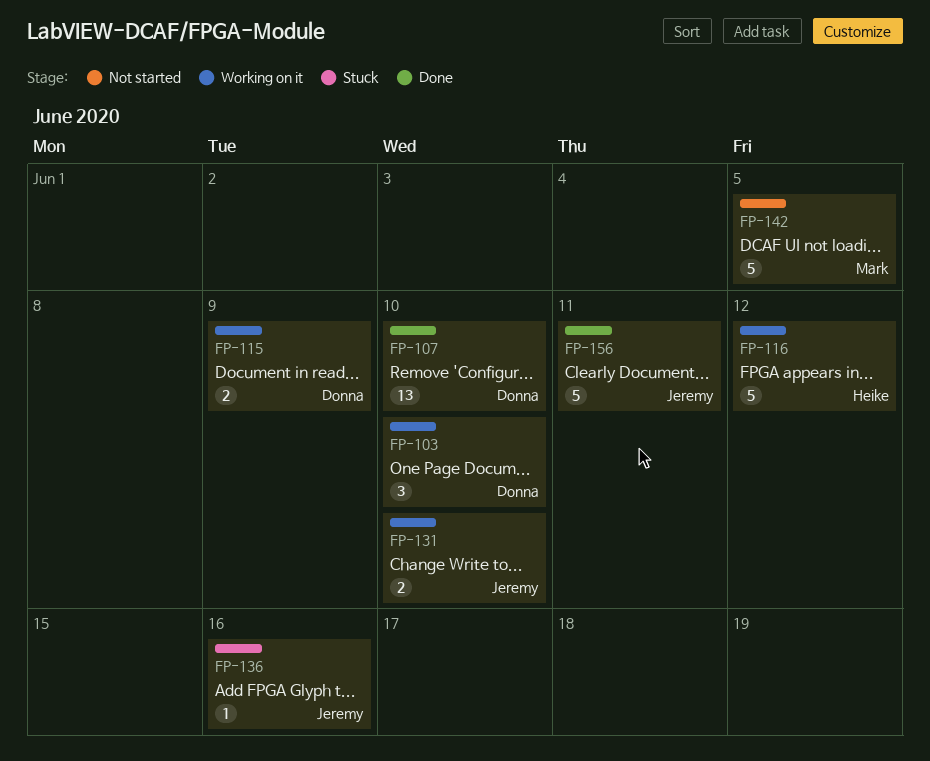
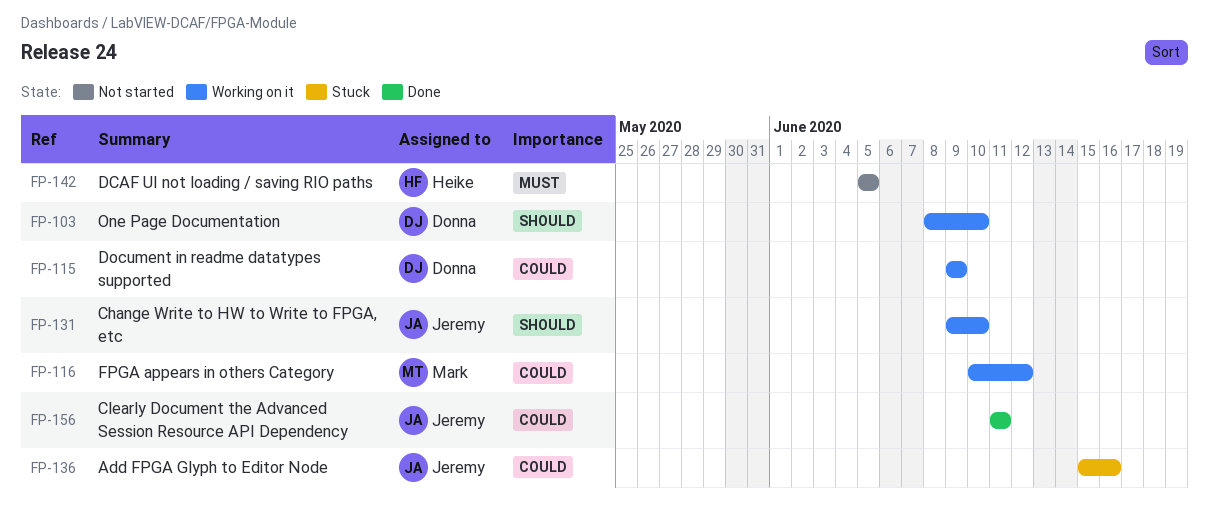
FP-107: present -> none
FP-116, owner: Heike -> Mark
FP-142, owner: Mark -> Heike

